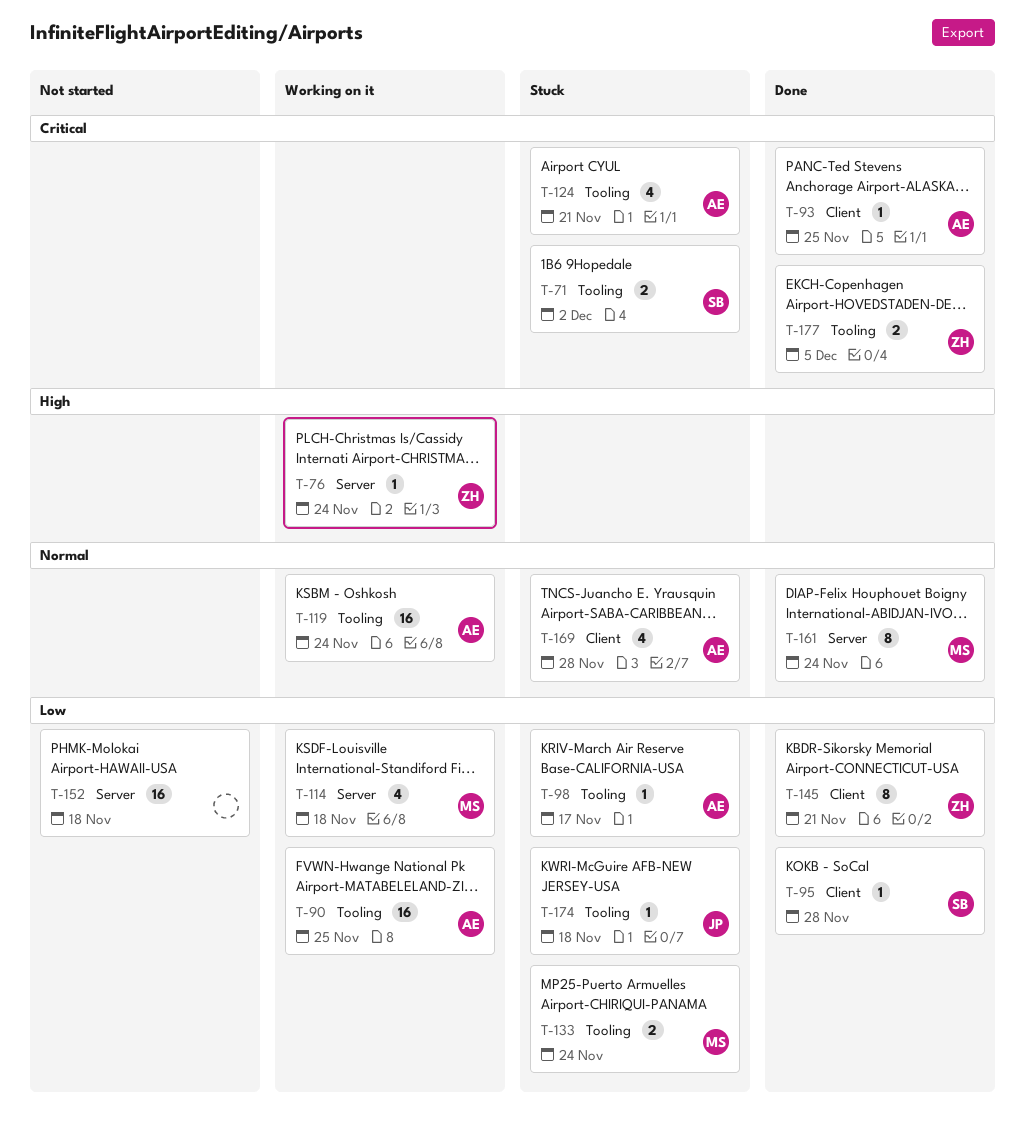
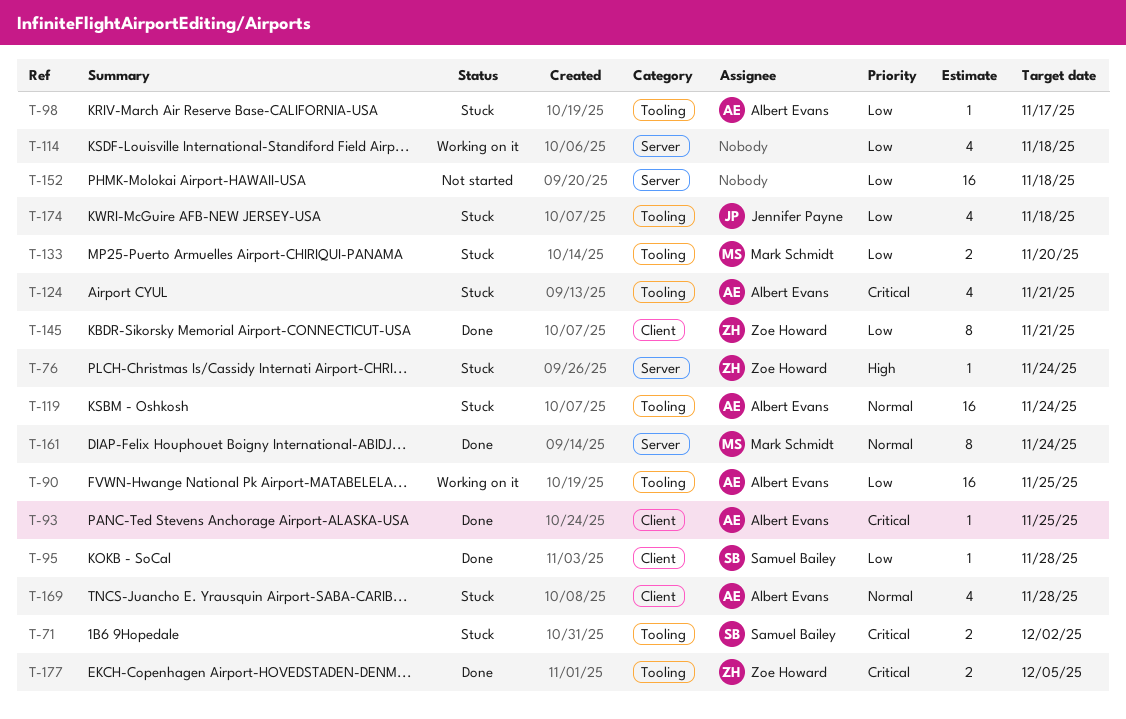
T-76, status: Working on it -> Stuck
T-114, owner: Mark Schmidt -> none
T-119, status: Working on it -> Stuck
T-133, due: Nov 24 -> Nov 20
T-174, estimate: 1 -> 4

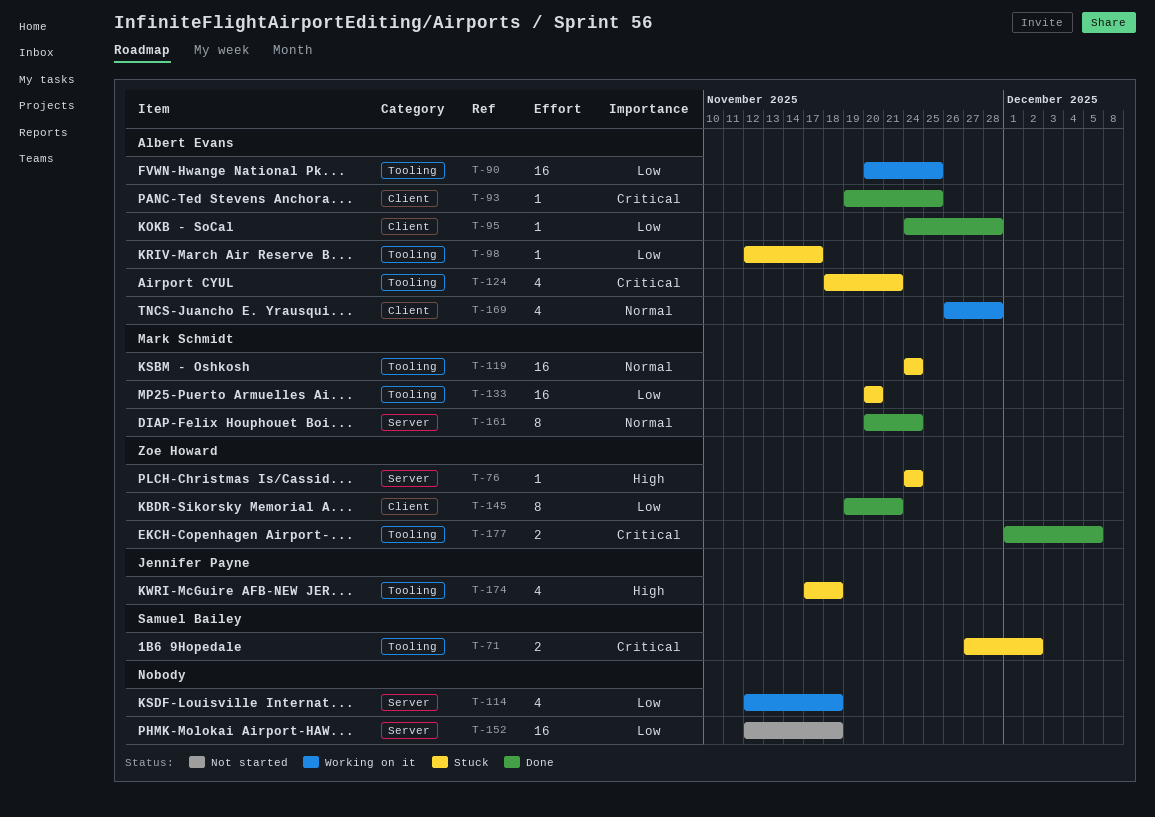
T-95, owner: Samuel Bailey -> Albert Evans
T-119, owner: Albert Evans -> Mark Schmidt
T-133, estimate: 2 -> 16
T-169, status: Stuck -> Working on it
T-174, priority: Low -> High

